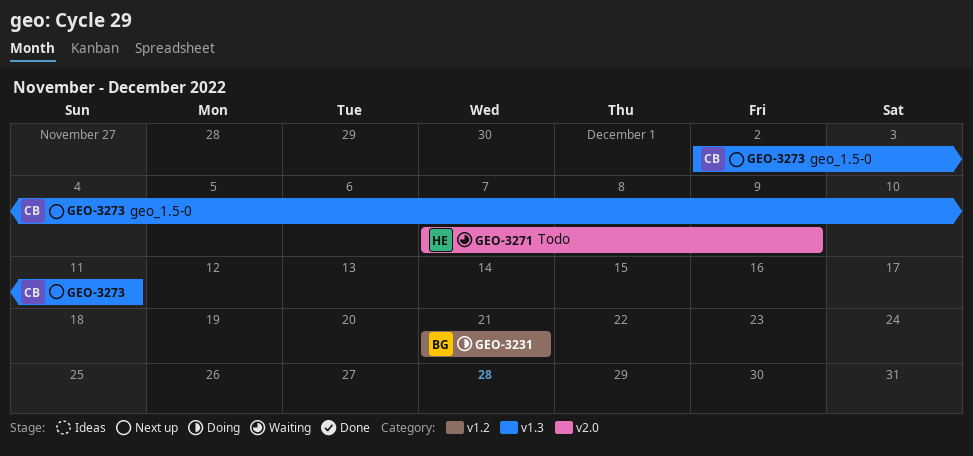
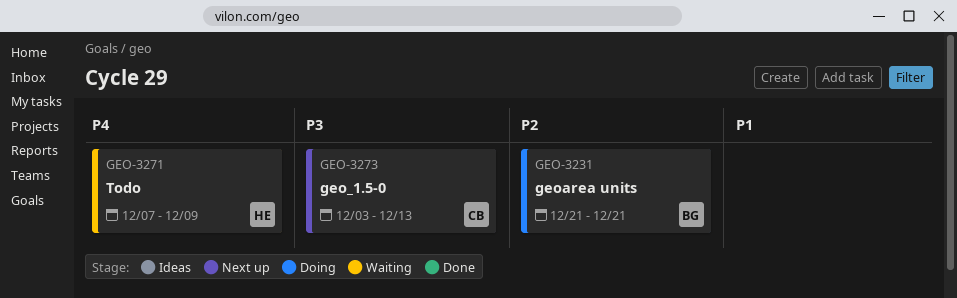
GEO-3273, start: Dec 2 -> Dec 3
GEO-3273, due: Dec 11 -> Dec 13

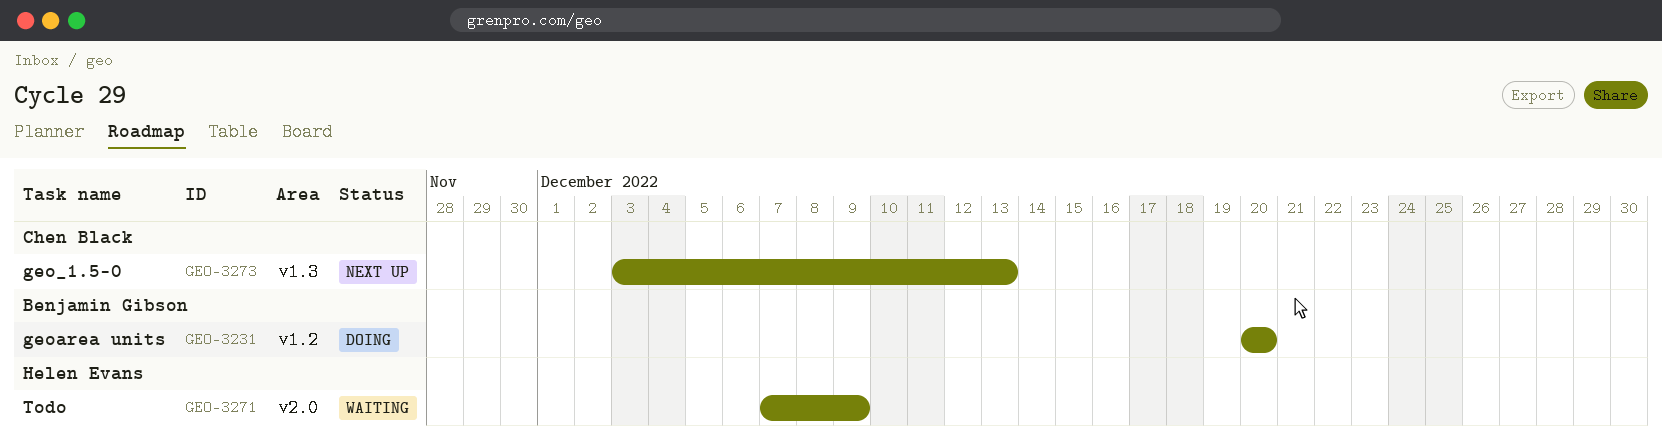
GEO-3231, start: Dec 21 -> Dec 20
GEO-3231, due: Dec 21 -> Dec 20

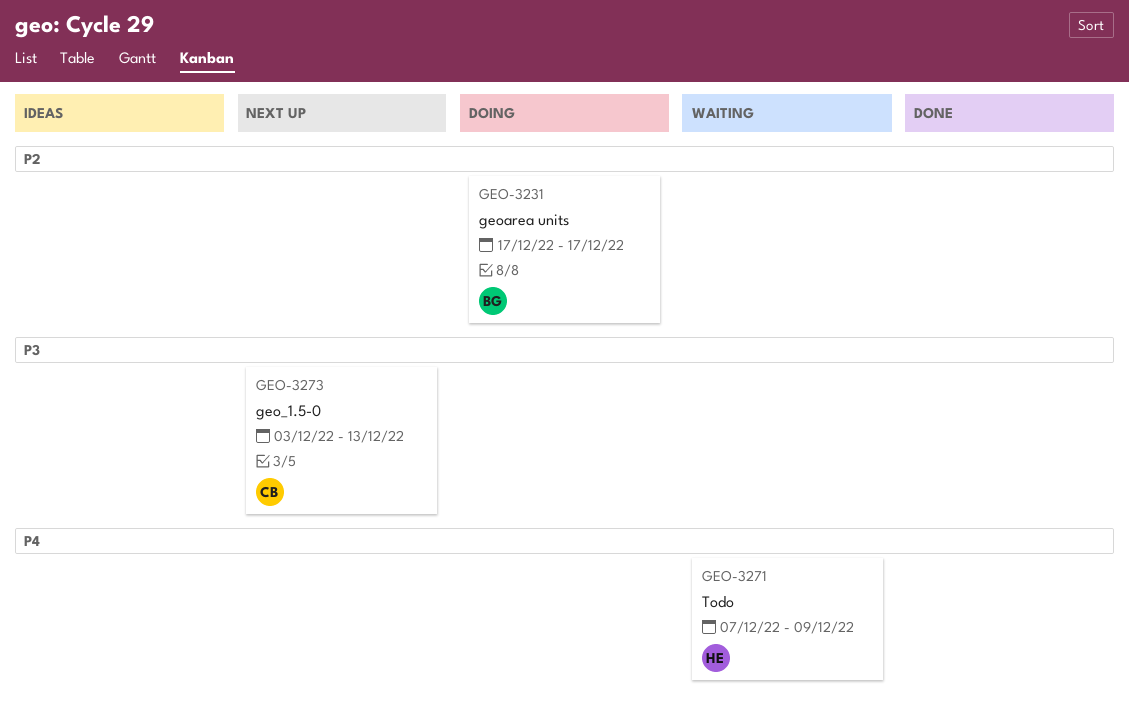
GEO-3231, start: Dec 20 -> Dec 17
GEO-3231, due: Dec 20 -> Dec 17

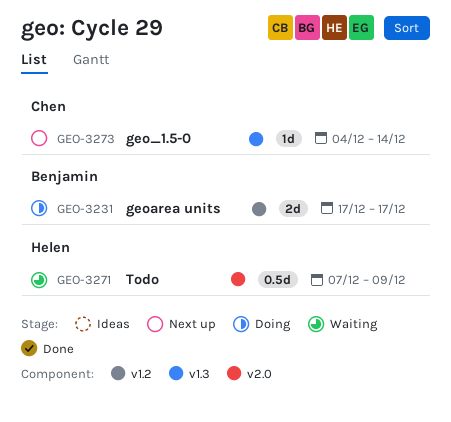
GEO-3273, start: Dec 3 -> Dec 4
GEO-3273, due: Dec 13 -> Dec 14

